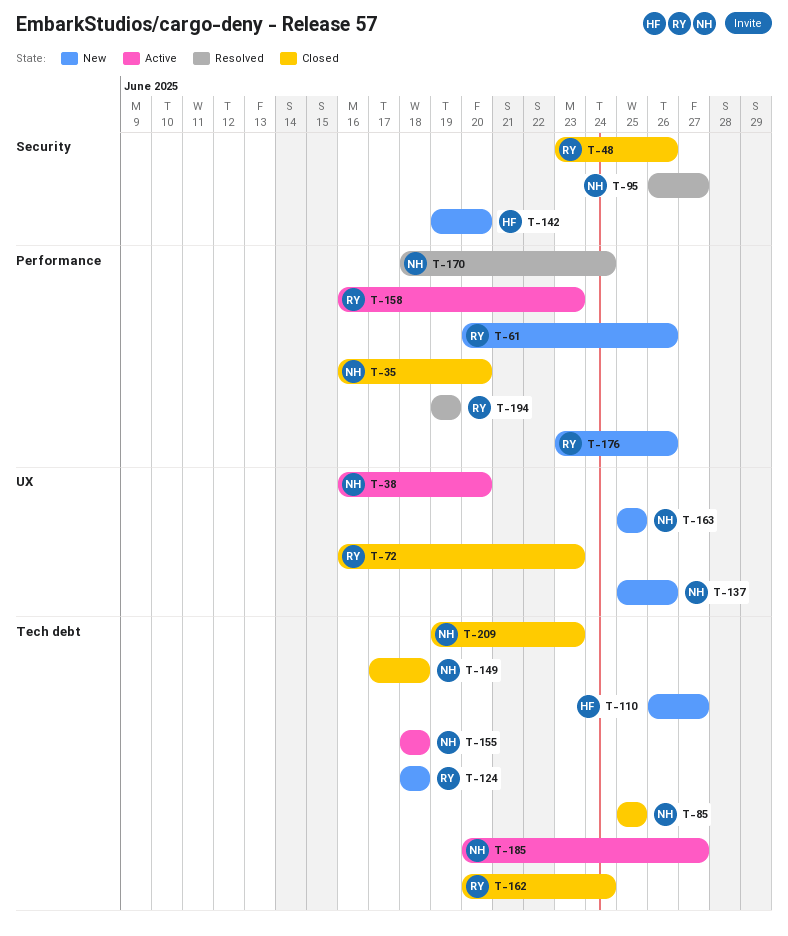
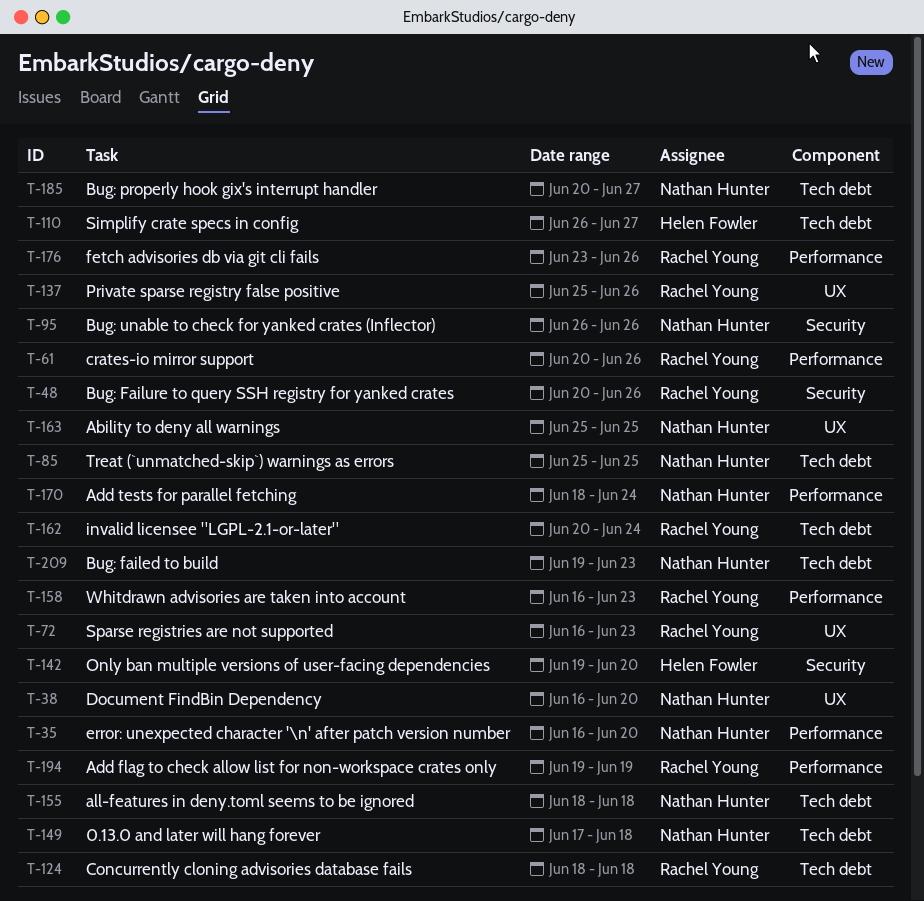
T-48, start: Jun 23 -> Jun 20
T-95, due: Jun 27 -> Jun 26
T-137, owner: Nathan Hunter -> Rachel Young

